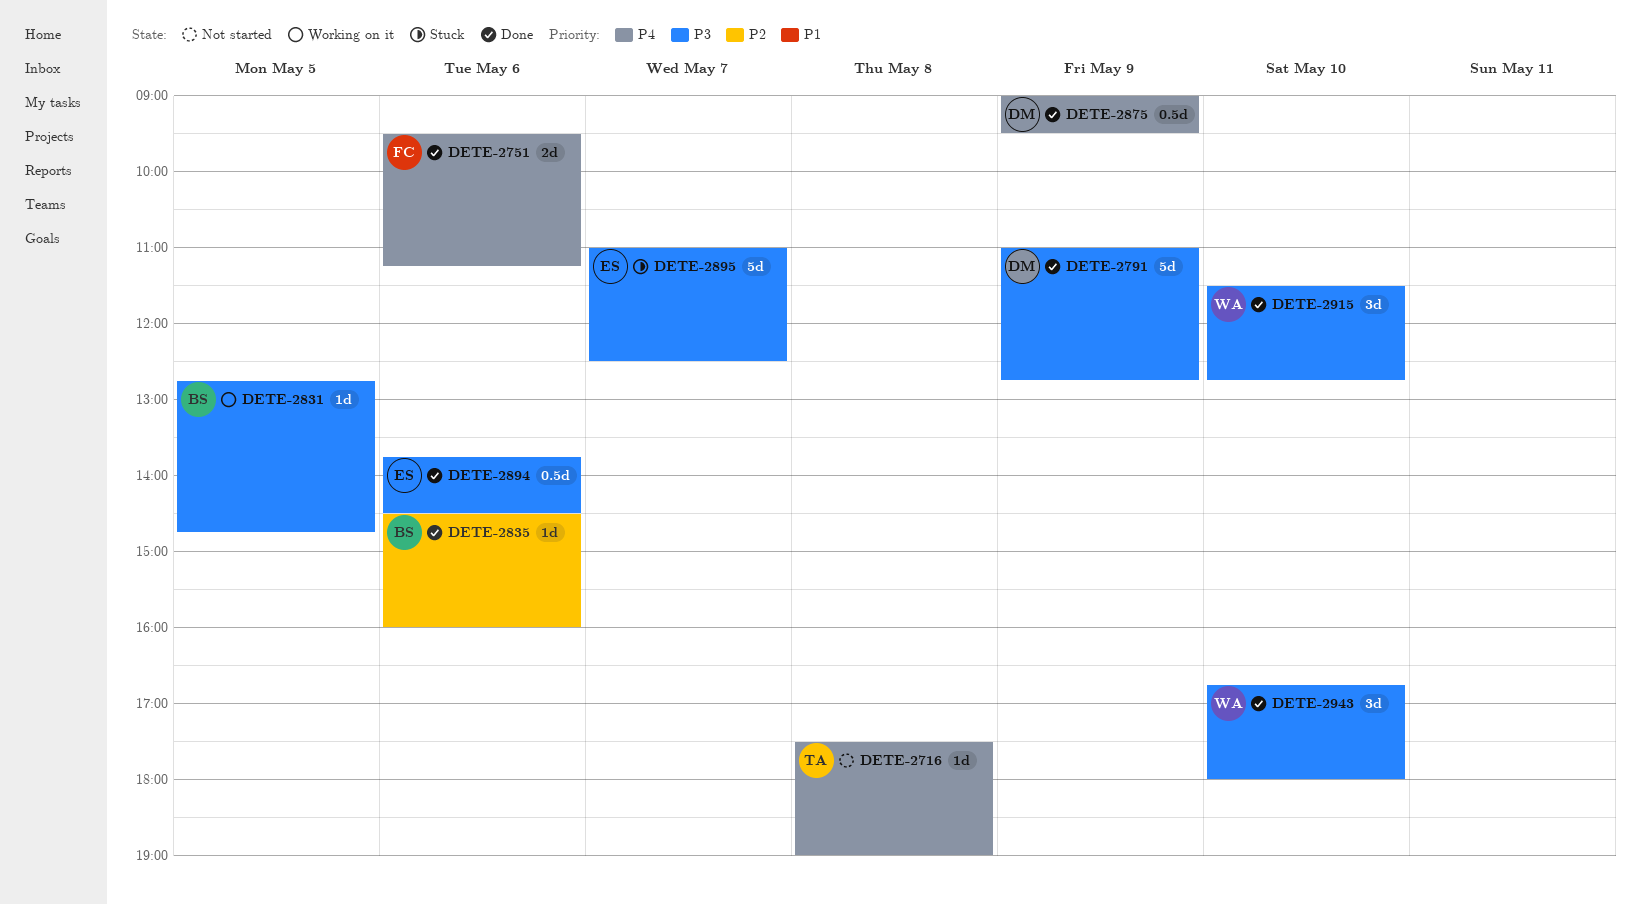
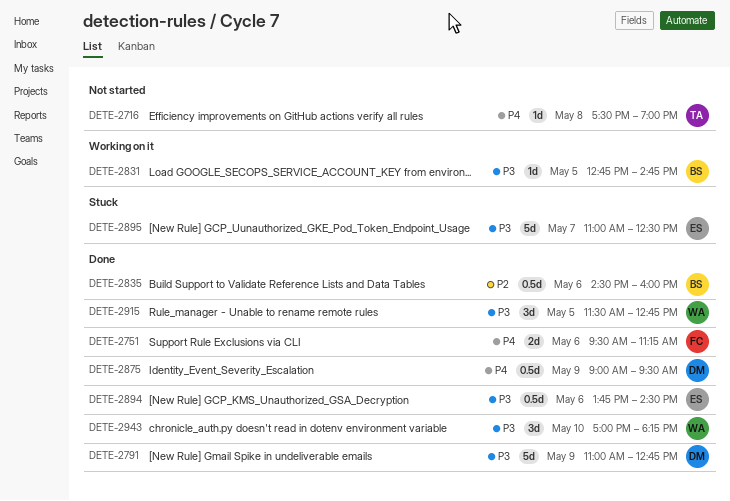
DETE-2835, estimate: 1d -> 0.5d
DETE-2915, day: May 10 -> May 5
DETE-2943, begins: 16:45 -> 17:00
DETE-2943, ends: 18:00 -> 18:15

